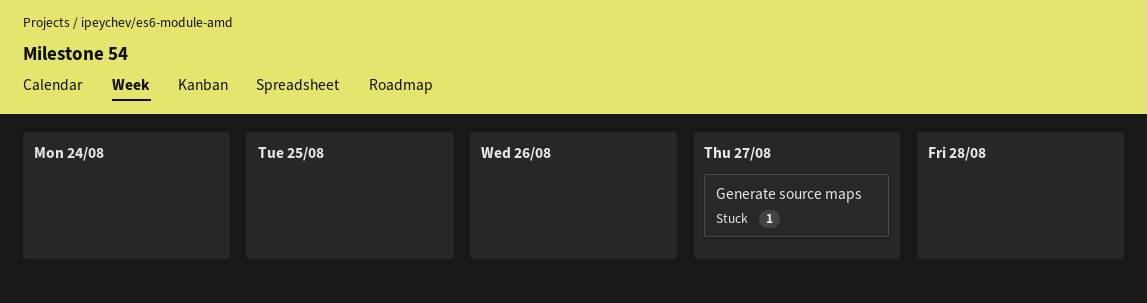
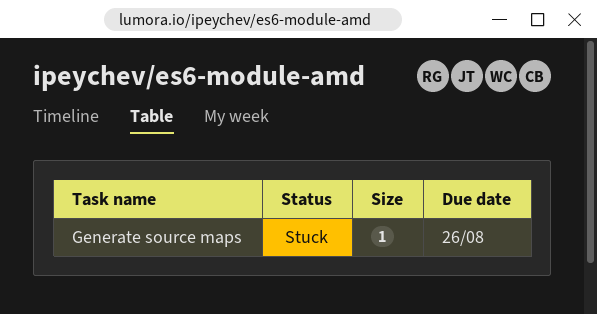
Generate source maps, due: Aug 27 -> Aug 26

